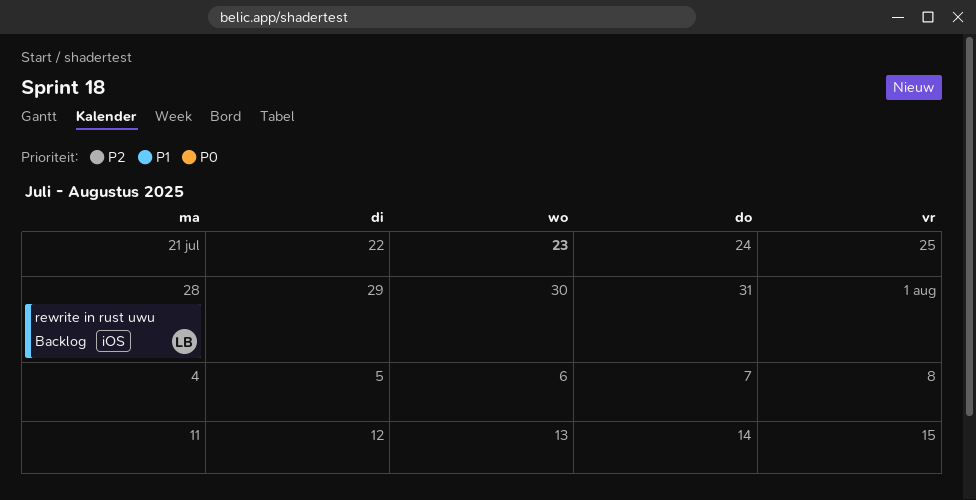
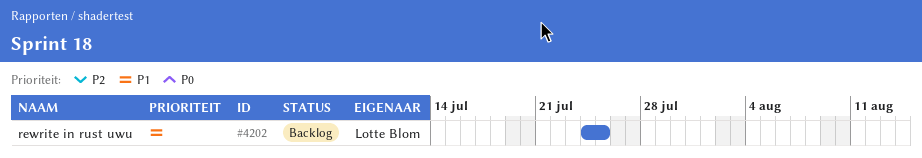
rewrite in rust uwu, due: Jul 28 -> Jul 25

